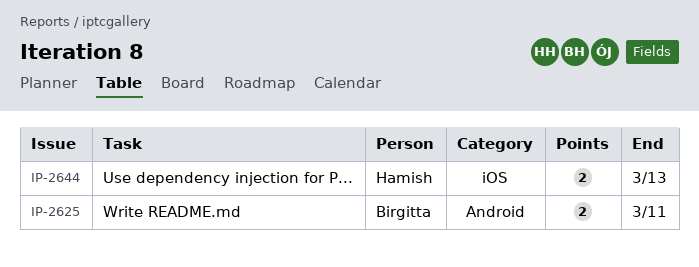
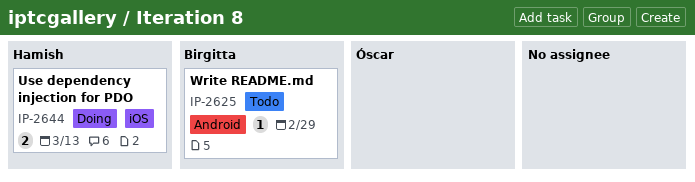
IP-2625, estimate: 2 -> 1
IP-2625, due: Mar 11 -> Feb 29

